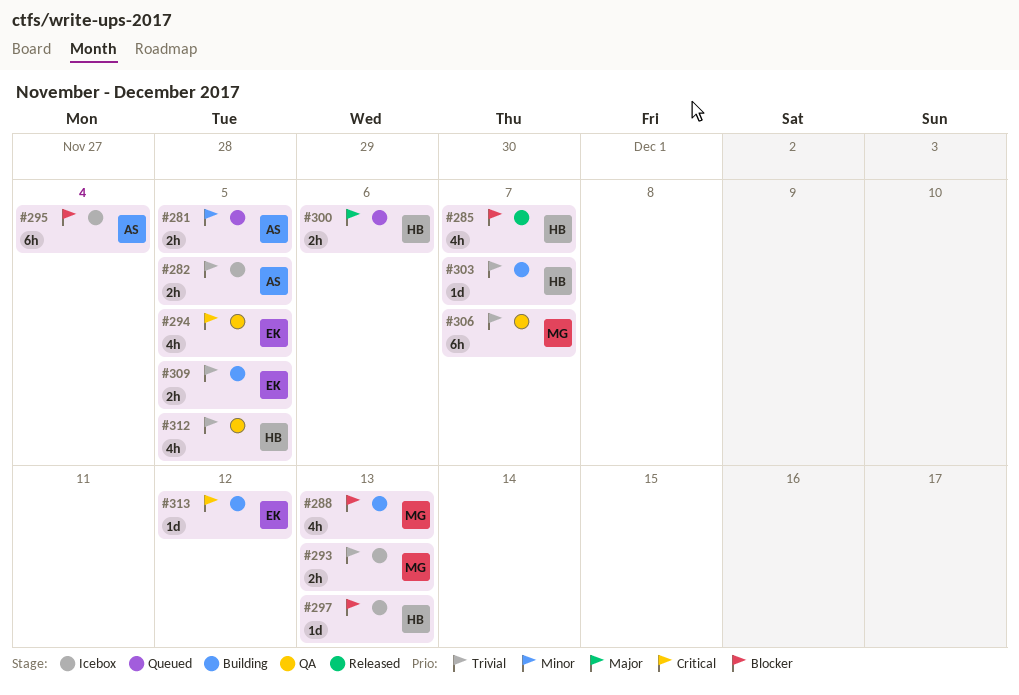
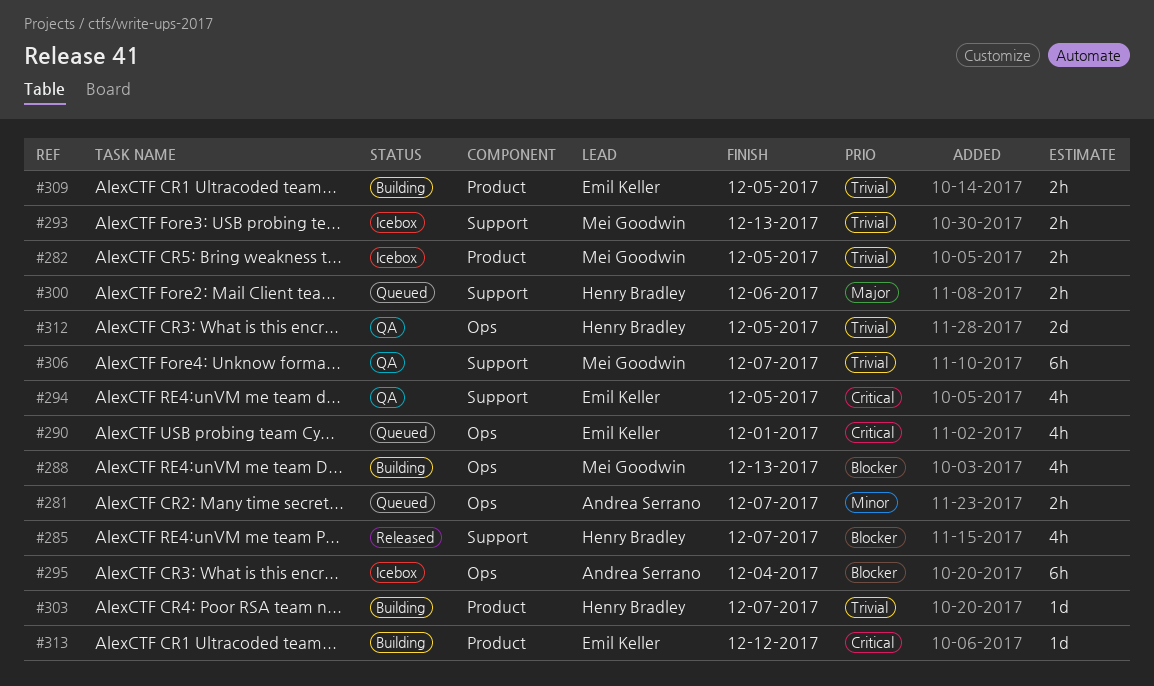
#281, due: Dec 5 -> Dec 7
#282, owner: Andrea Serrano -> Mei Goodwin
#290: none -> present
#297: present -> none
#312, estimate: 4h -> 2d

